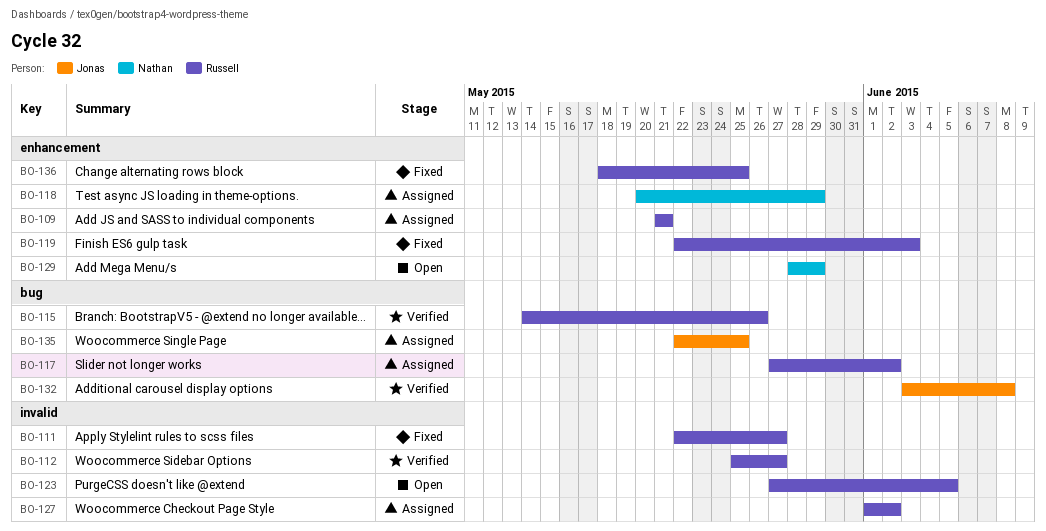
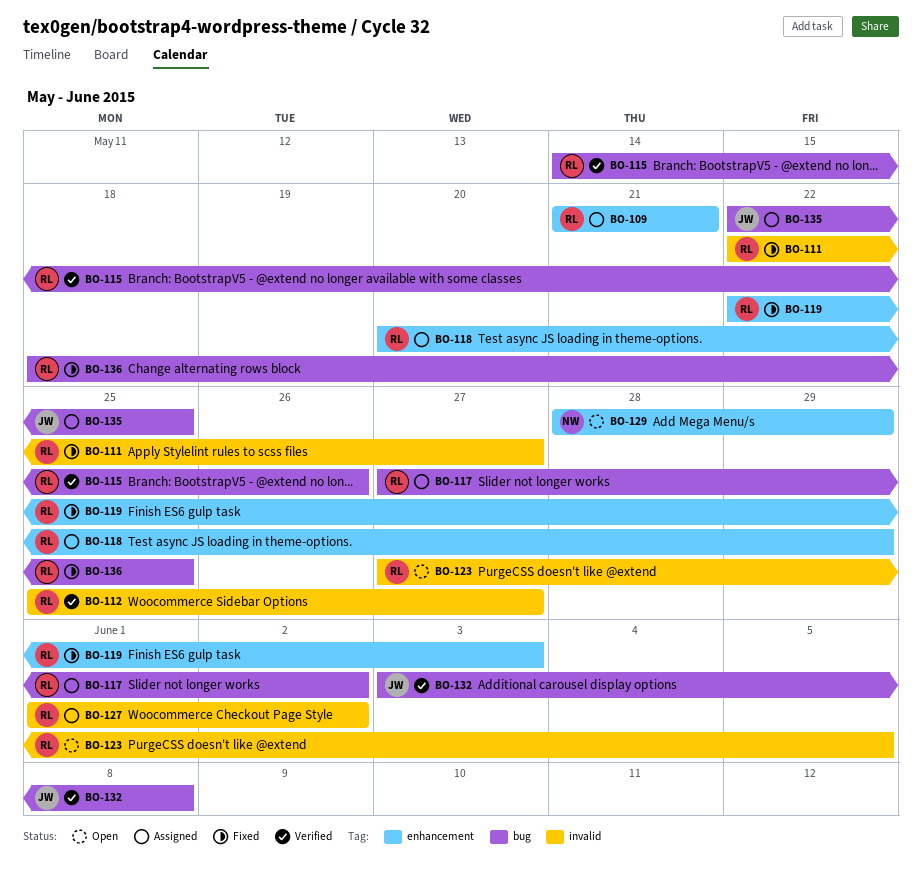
BO-118, owner: Nathan -> Russell
BO-136, label: enhancement -> bug

